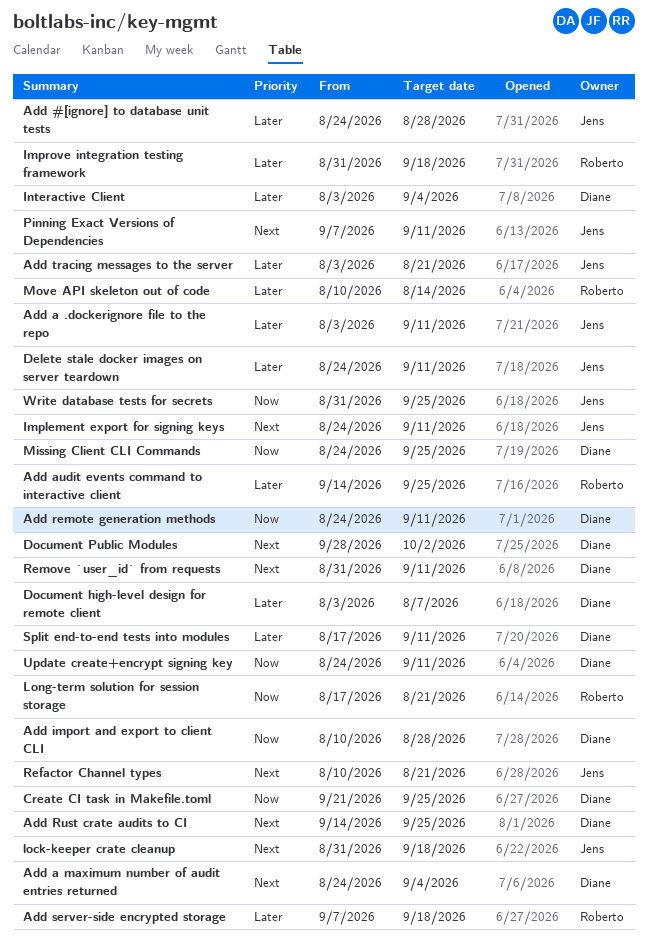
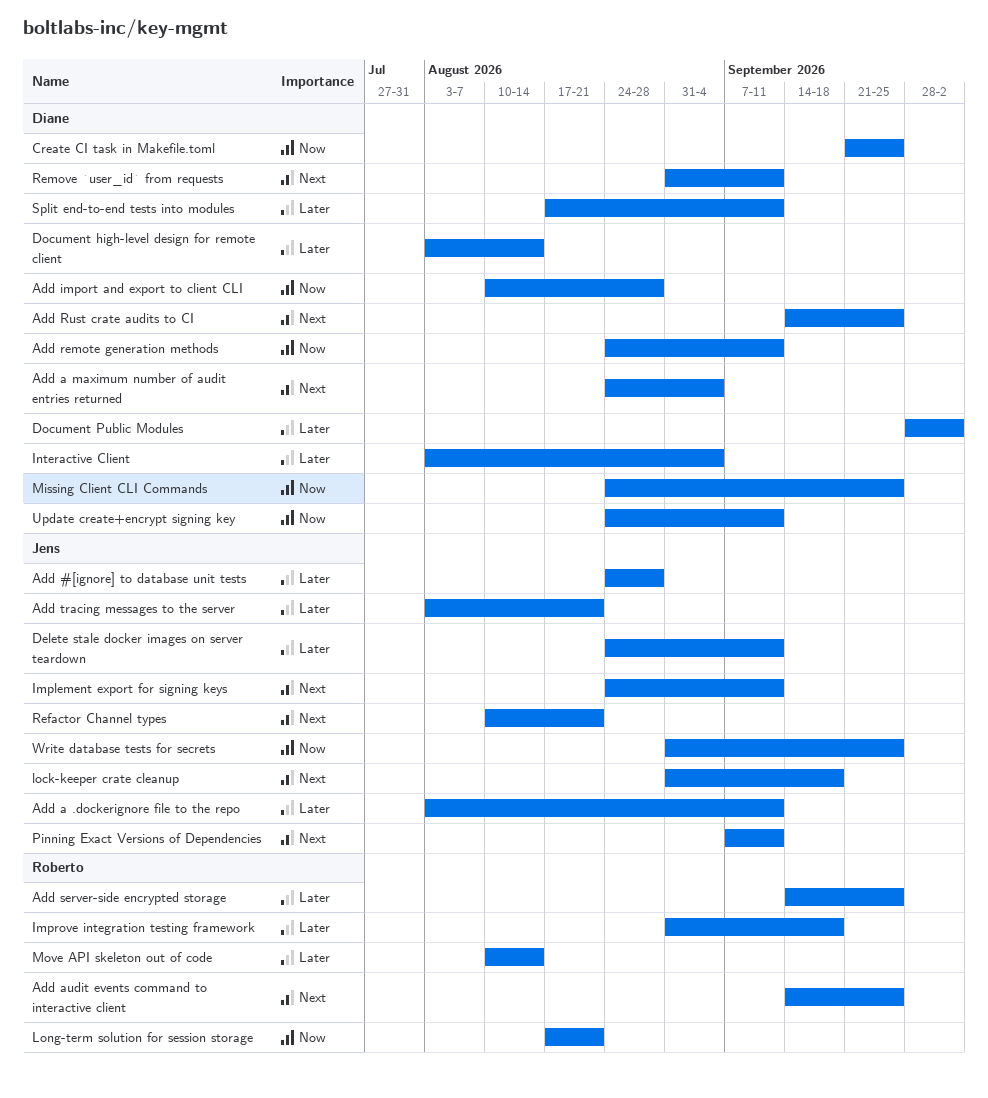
Add audit events command to interactive client, priority: Later -> Next
Add server-side encrypted storage, start: Sep 7 -> Sep 14
Add server-side encrypted storage, due: Sep 18 -> Sep 25
Document high-level design for remote client, due: Aug 7 -> Aug 14
Document Public Modules, priority: Next -> Later

